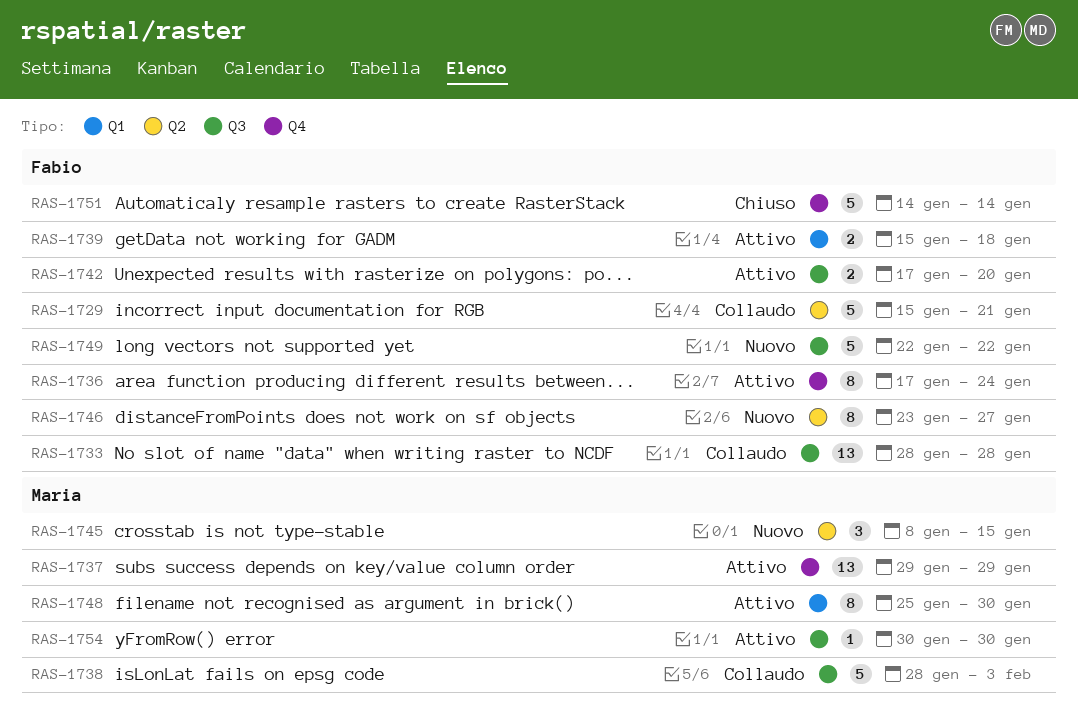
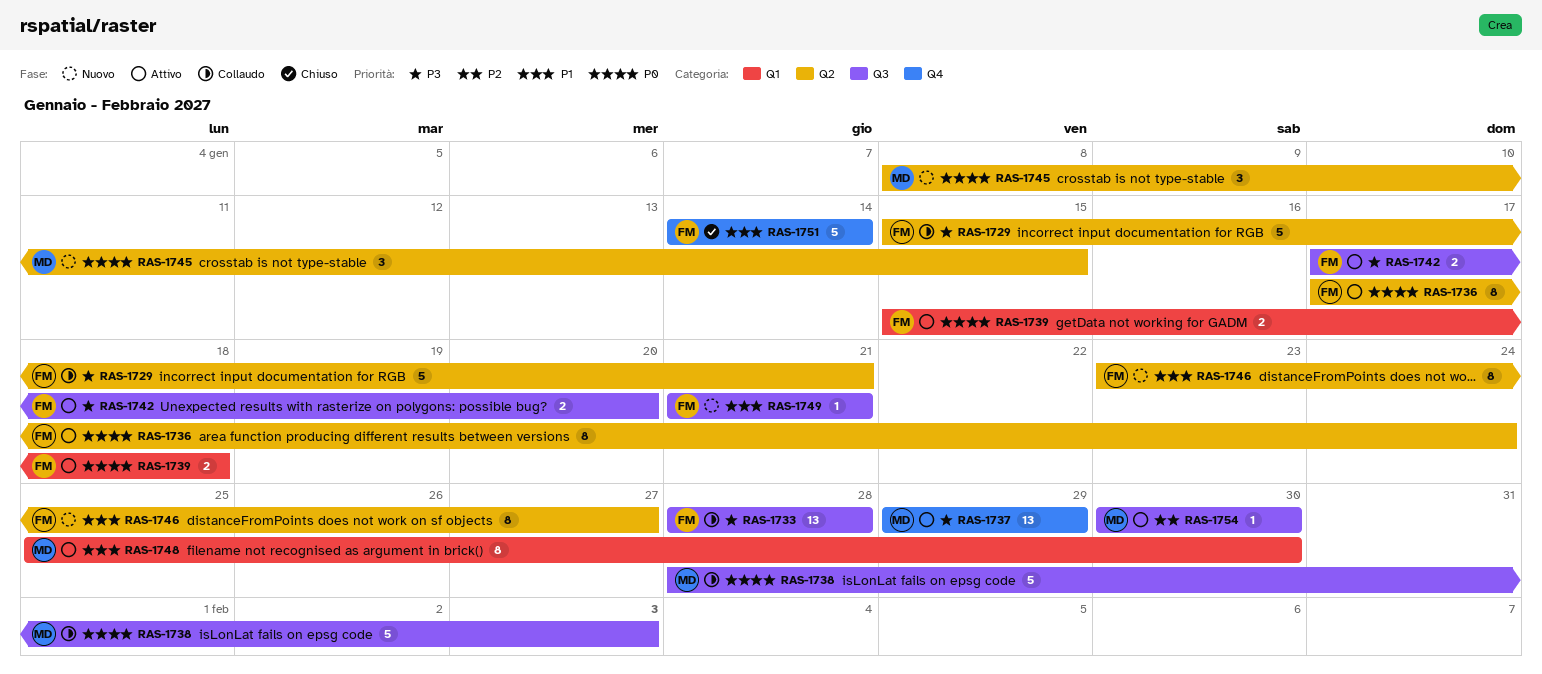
RAS-1736, label: Q4 -> Q2
RAS-1749, estimate: 5 -> 1
RAS-1749, start: Jan 22 -> Jan 21
RAS-1749, due: Jan 22 -> Jan 21

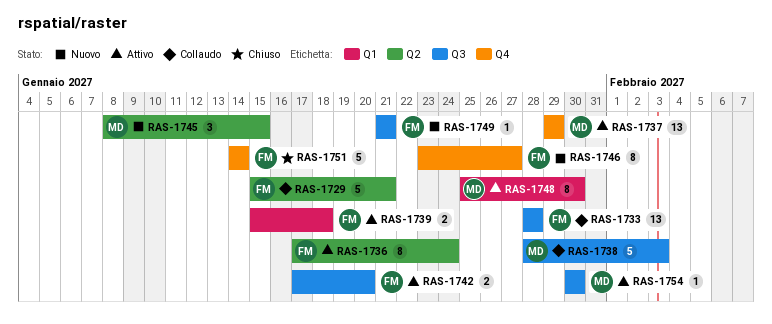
RAS-1746, label: Q2 -> Q4

